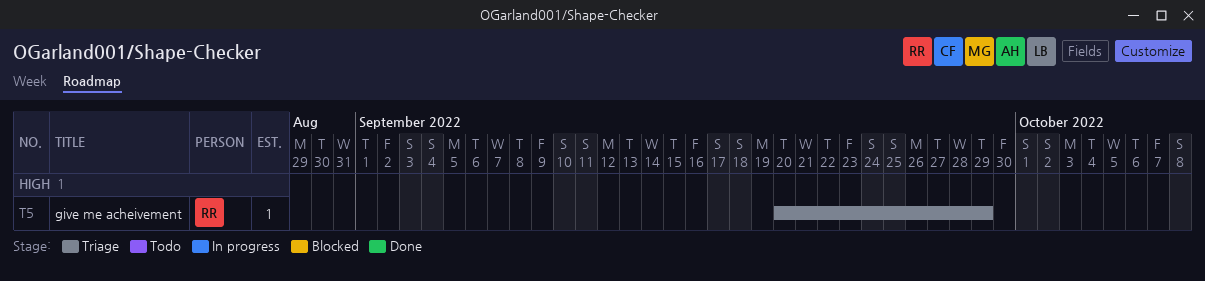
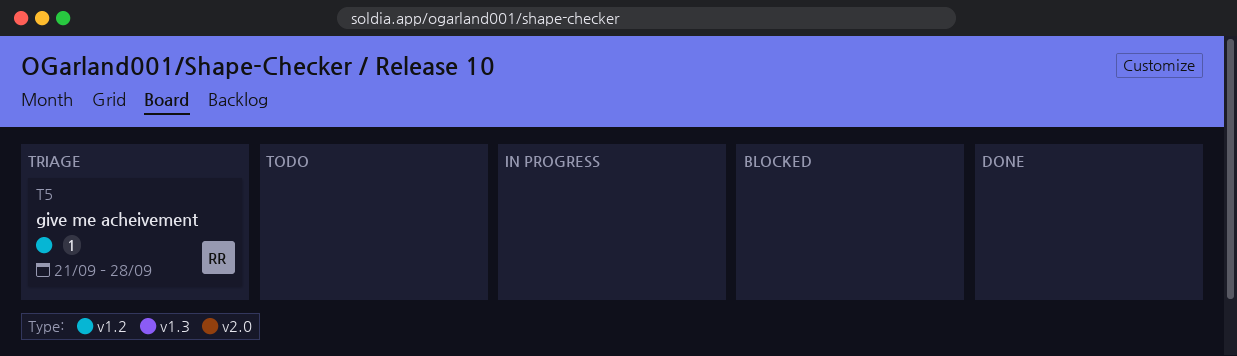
T5, start: Sep 20 -> Sep 21
T5, due: Sep 29 -> Sep 28

